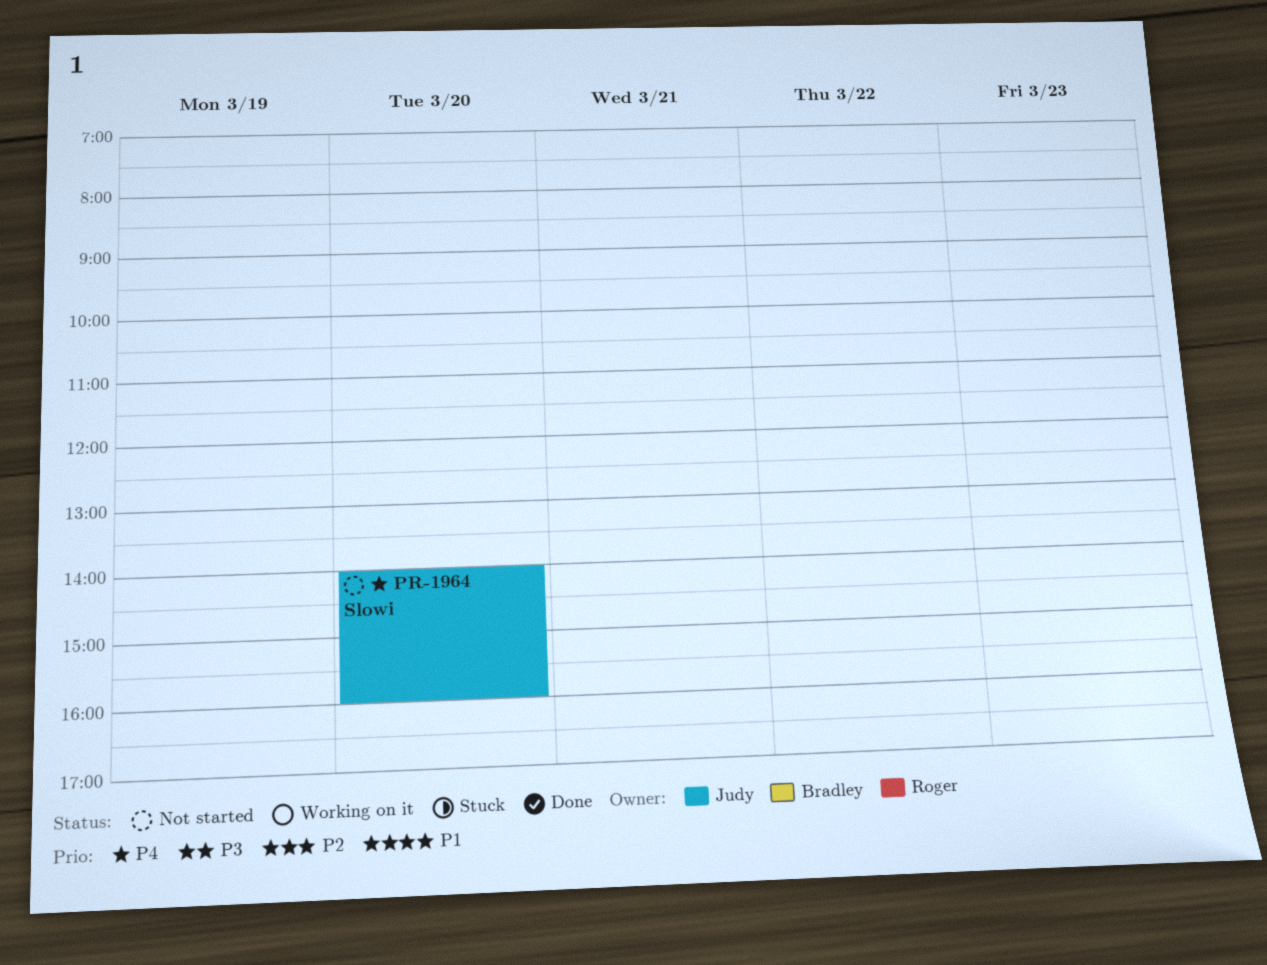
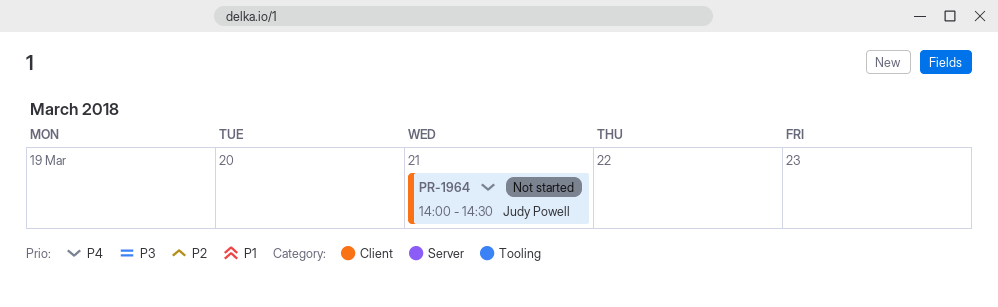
PR-1964, day: Mar 20 -> Mar 21
PR-1964, ends: 16:00 -> 14:30

